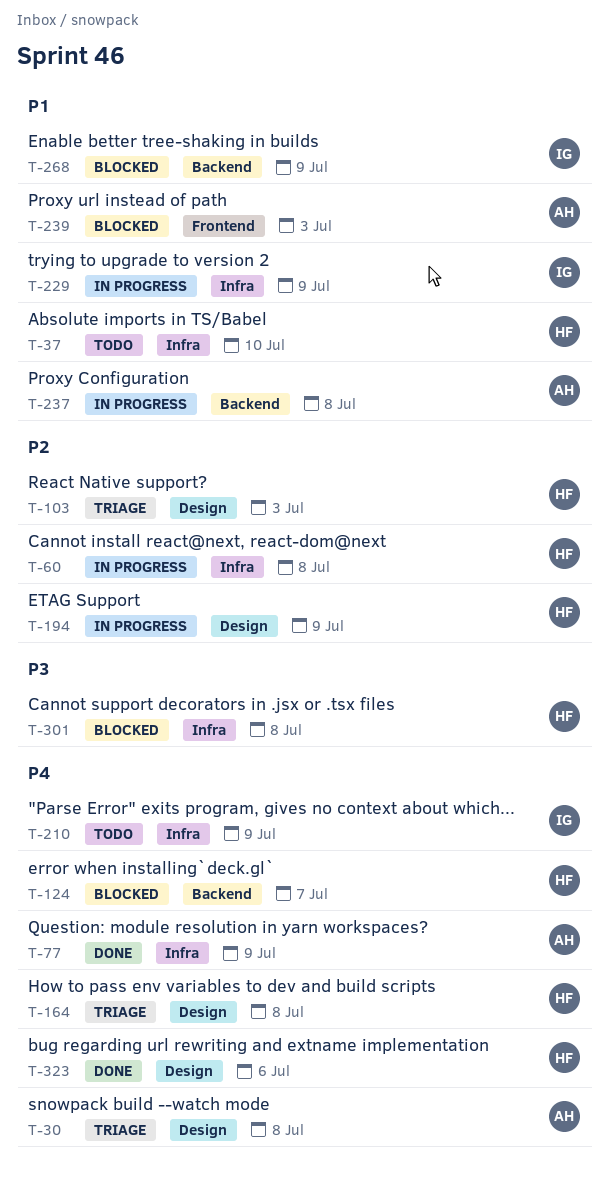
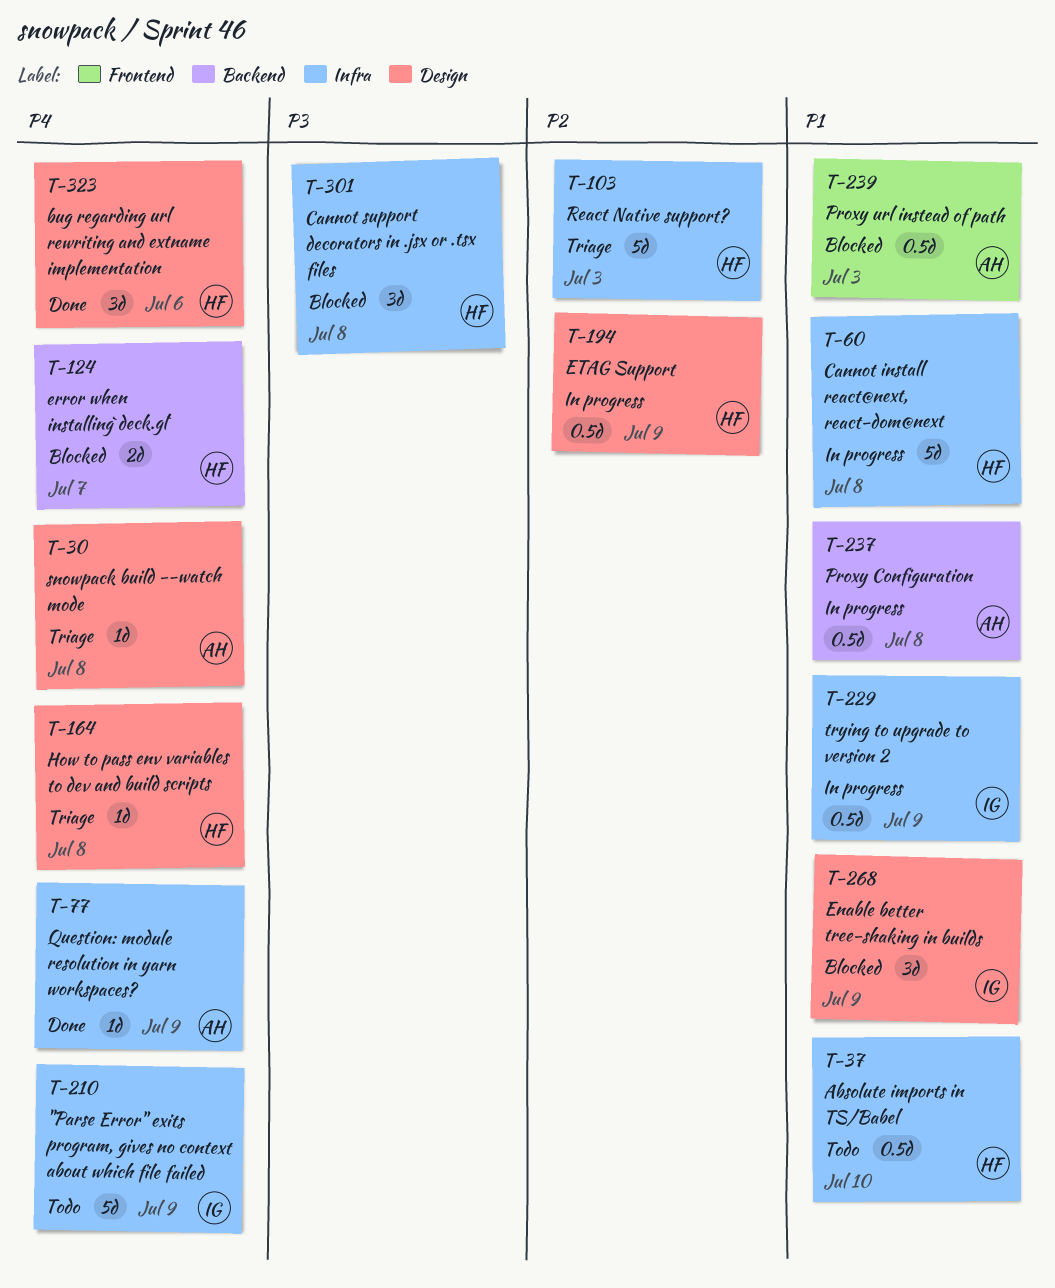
T-60, priority: P2 -> P1
T-103, label: Design -> Infra
T-268, label: Backend -> Design

